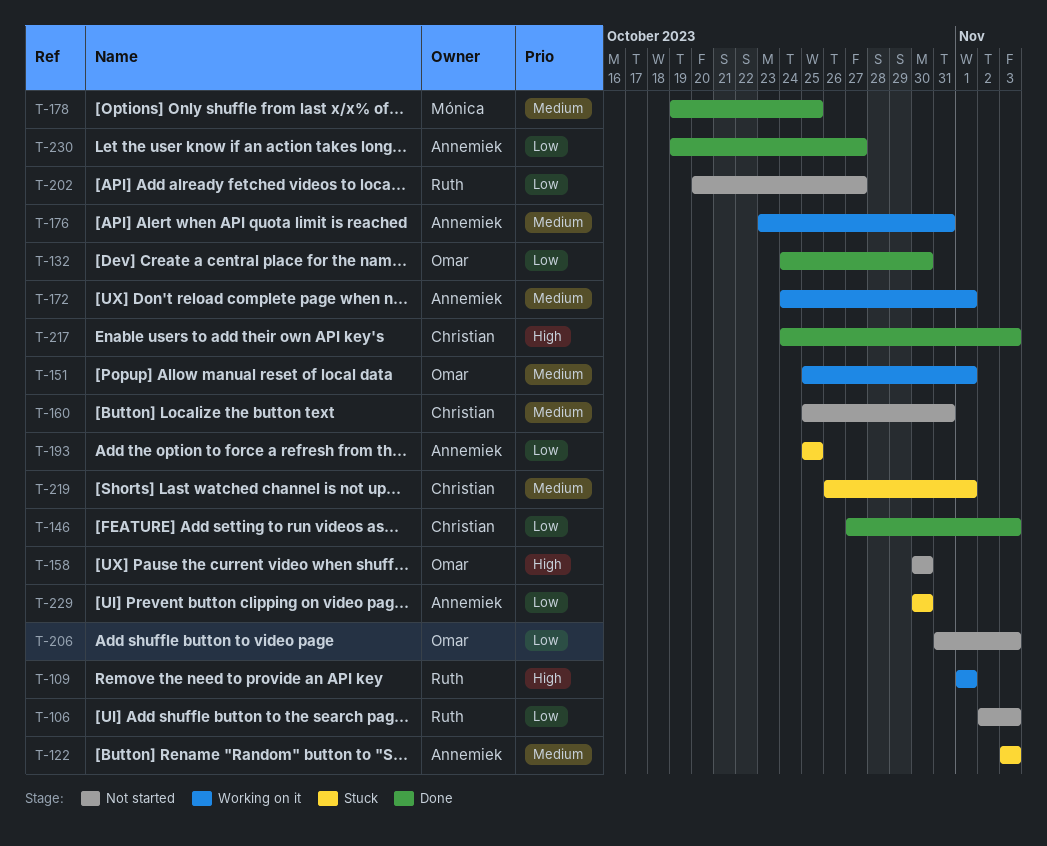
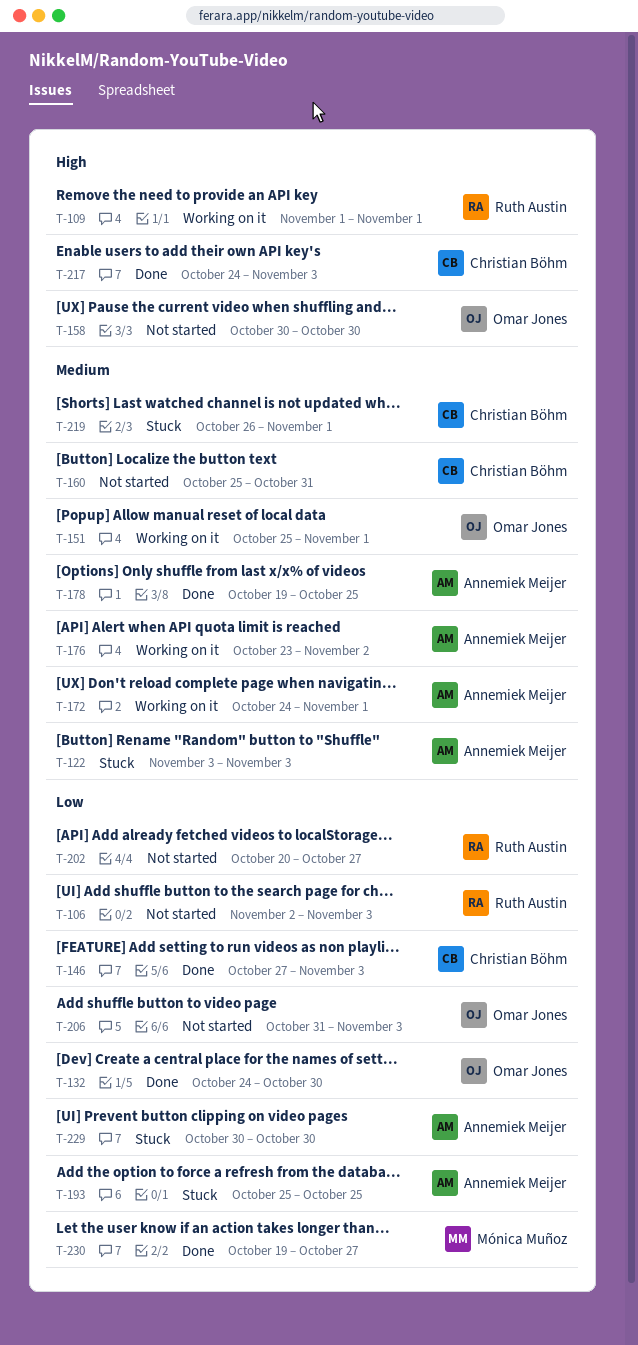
T-176, due: Oct 31 -> Nov 2
T-178, owner: Mónica Muñoz -> Annemiek Meijer
T-230, owner: Annemiek Meijer -> Mónica Muñoz

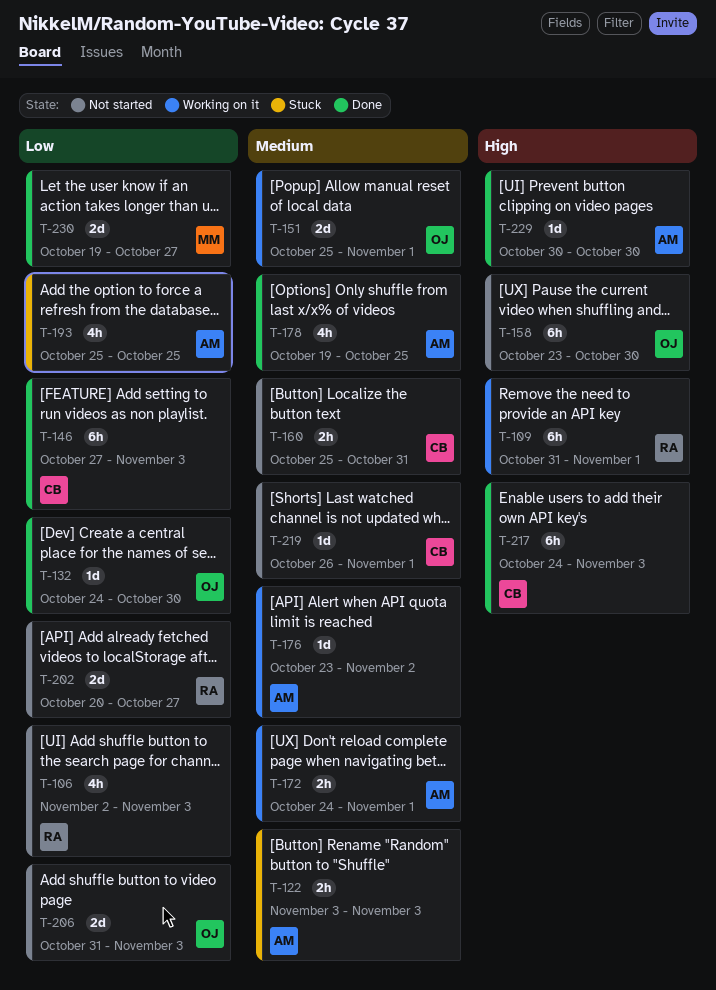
T-109, start: Nov 1 -> Oct 31
T-158, start: Oct 30 -> Oct 23
T-219, status: Stuck -> Not started
T-229, status: Stuck -> Done
T-229, priority: Low -> High

